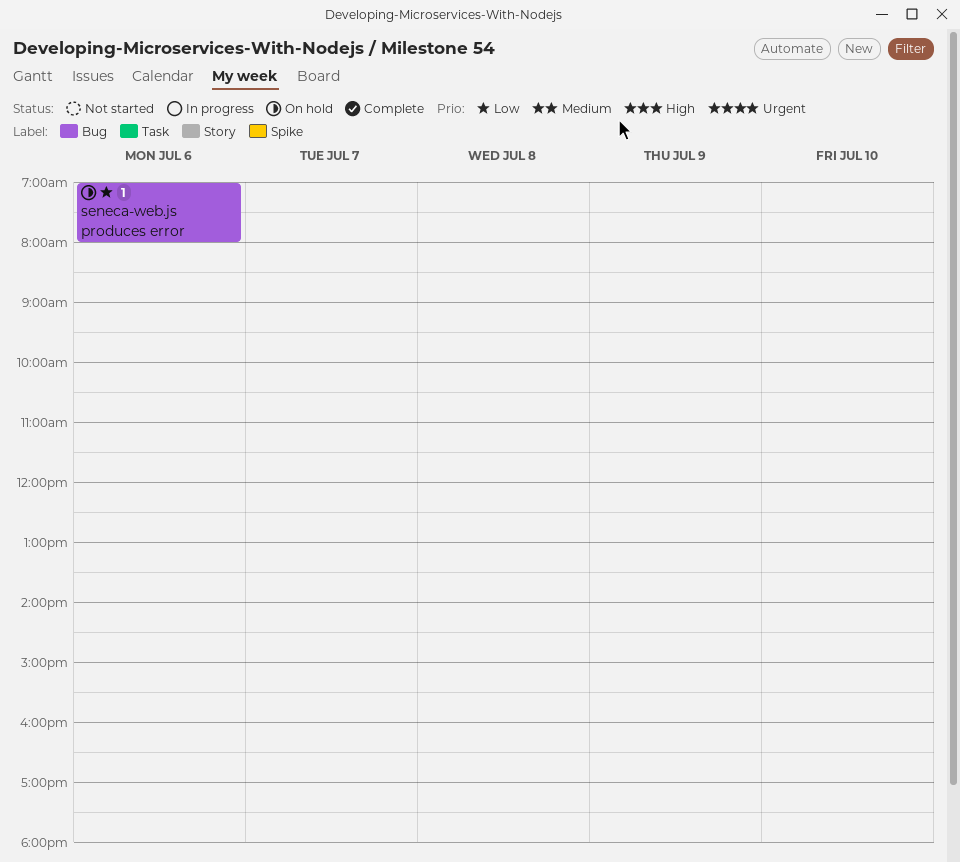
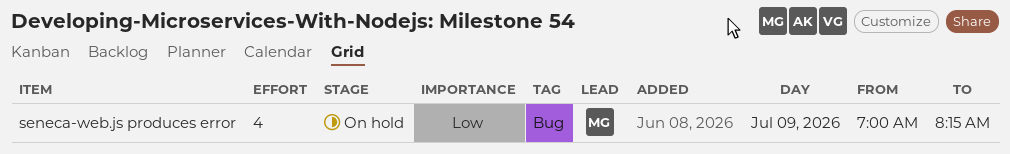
seneca-web.js produces error, estimate: 1 -> 4
seneca-web.js produces error, day: Jul 6 -> Jul 9
seneca-web.js produces error, ends: 08:00 -> 08:15

